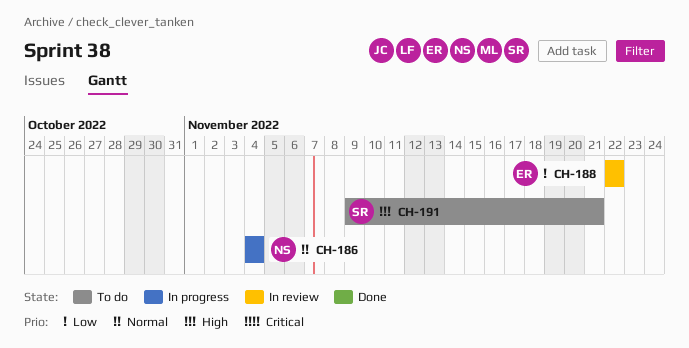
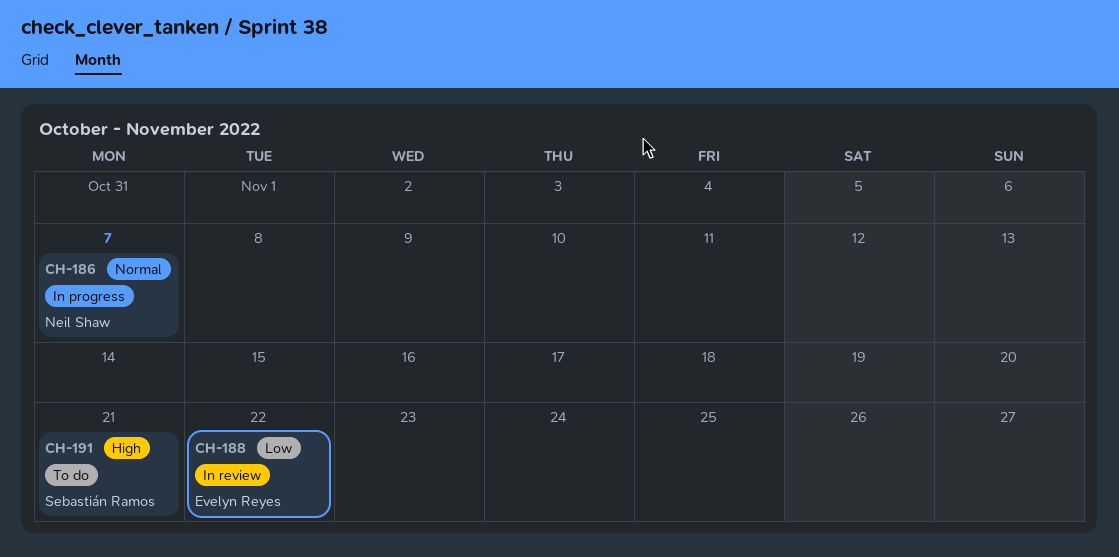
CH-186, due: Nov 4 -> Nov 7

